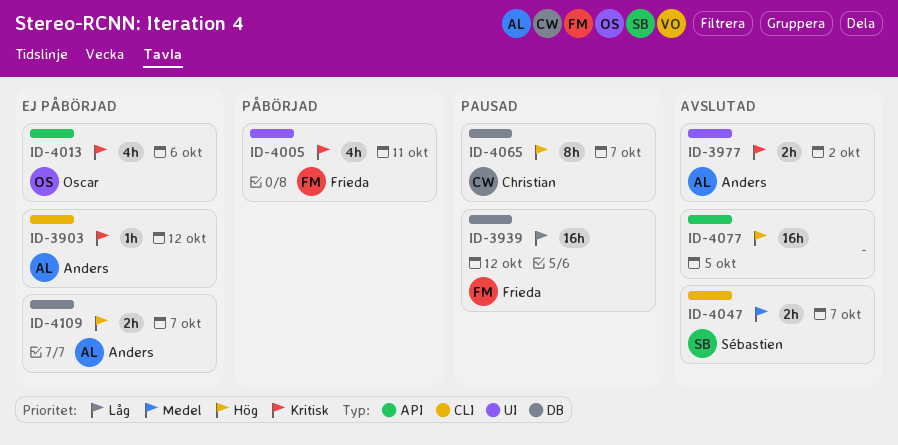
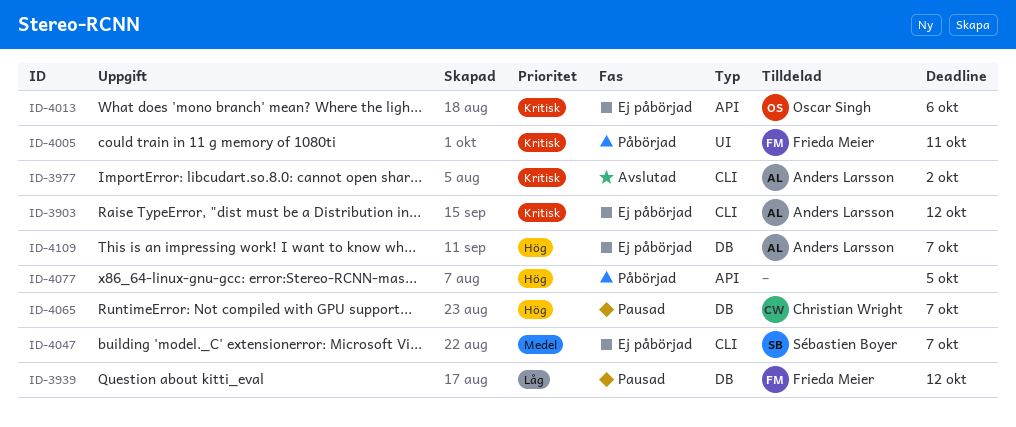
ID-3977, label: UI -> CLI
ID-4047, status: Avslutad -> Ej påbörjad
ID-4077, status: Avslutad -> Påbörjad

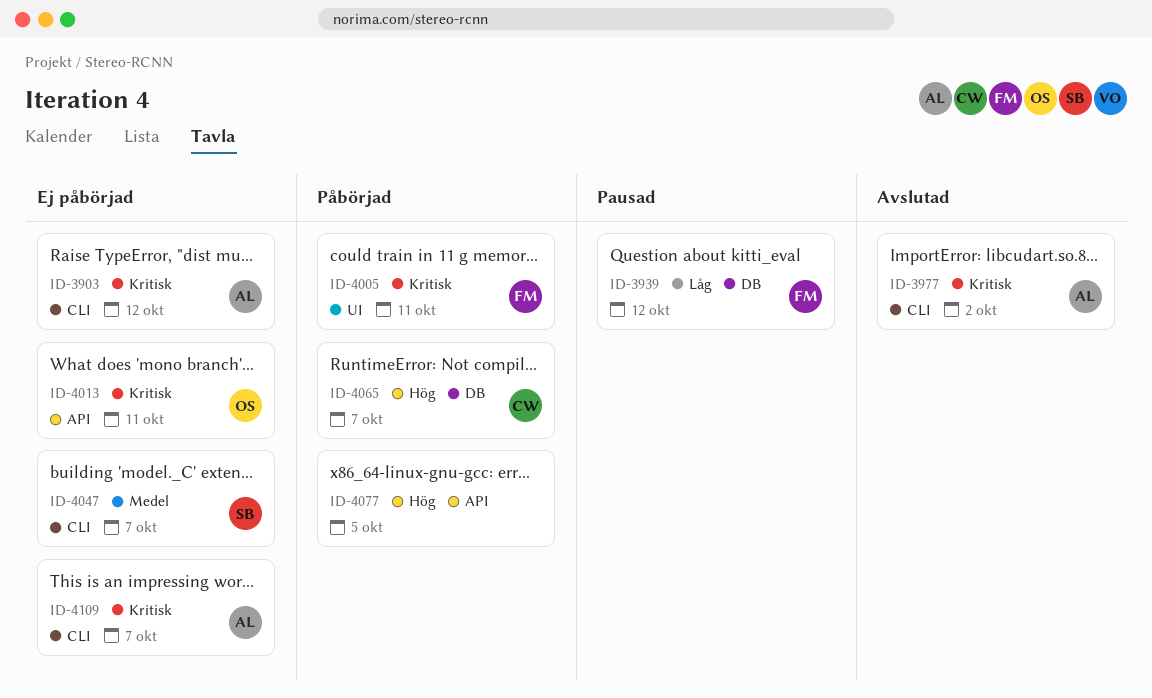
ID-4013, due: Oct 6 -> Oct 11
ID-4065, status: Pausad -> Påbörjad
ID-4109, priority: Hög -> Kritisk
ID-4109, label: DB -> CLI

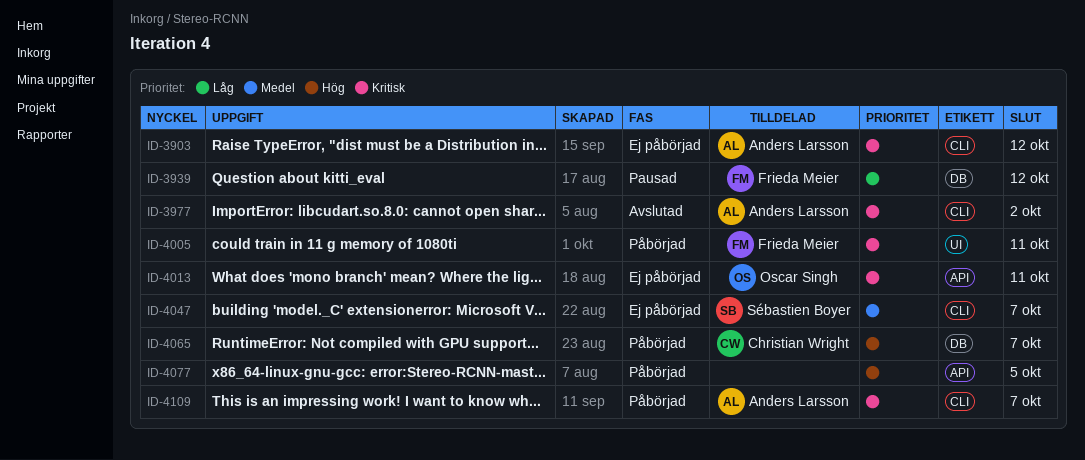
ID-4109, status: Ej påbörjad -> Påbörjad

